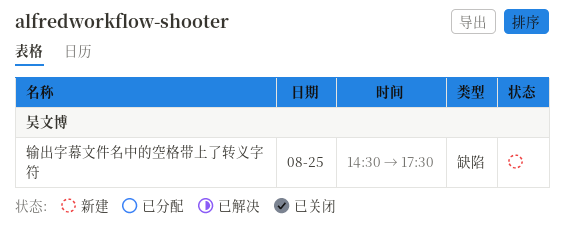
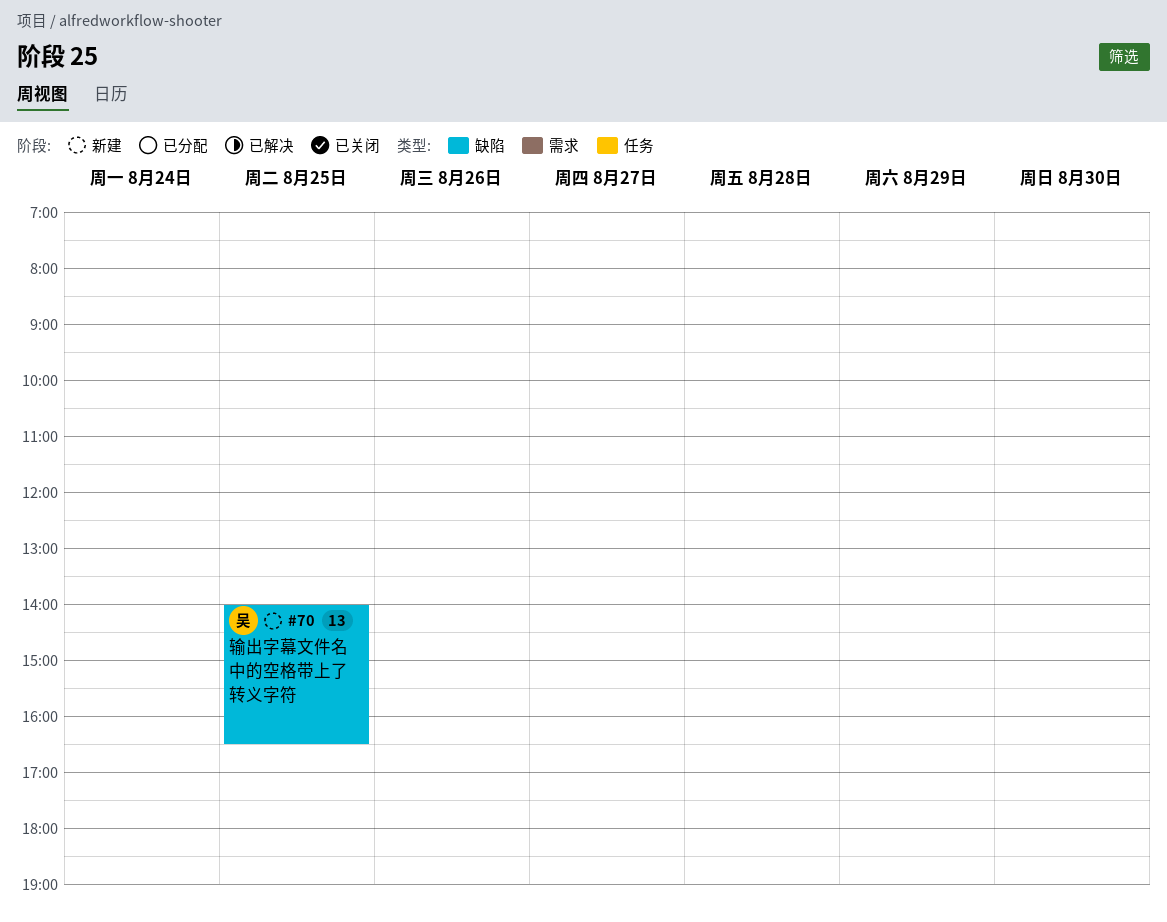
输出字幕文件名中的空格带上了转义字符, begins: 14:30 -> 14:00
输出字幕文件名中的空格带上了转义字符, ends: 17:30 -> 16:30

